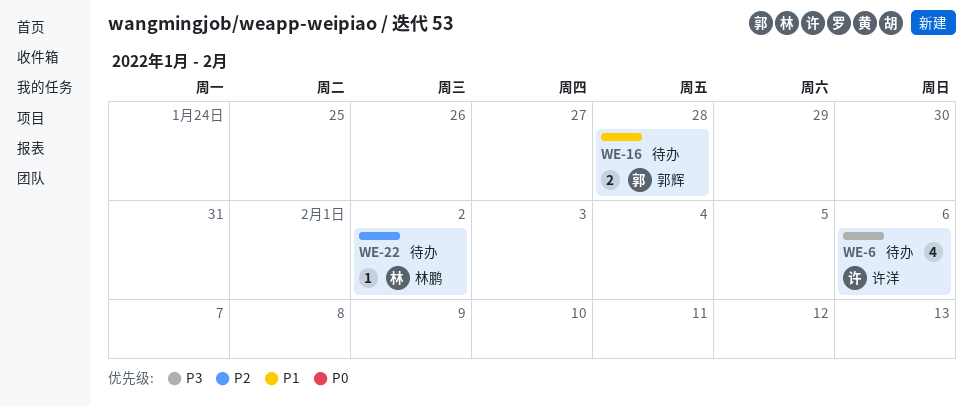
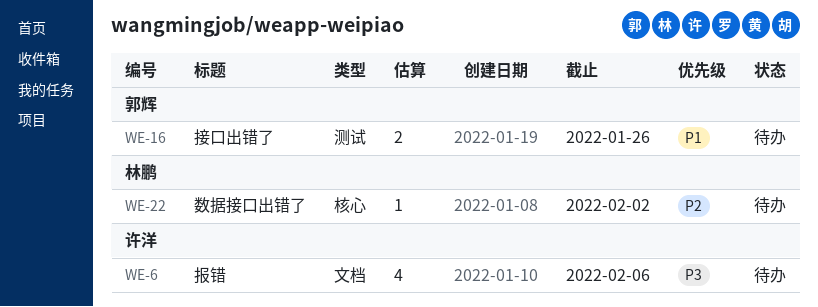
WE-16, due: Jan 28 -> Jan 26

